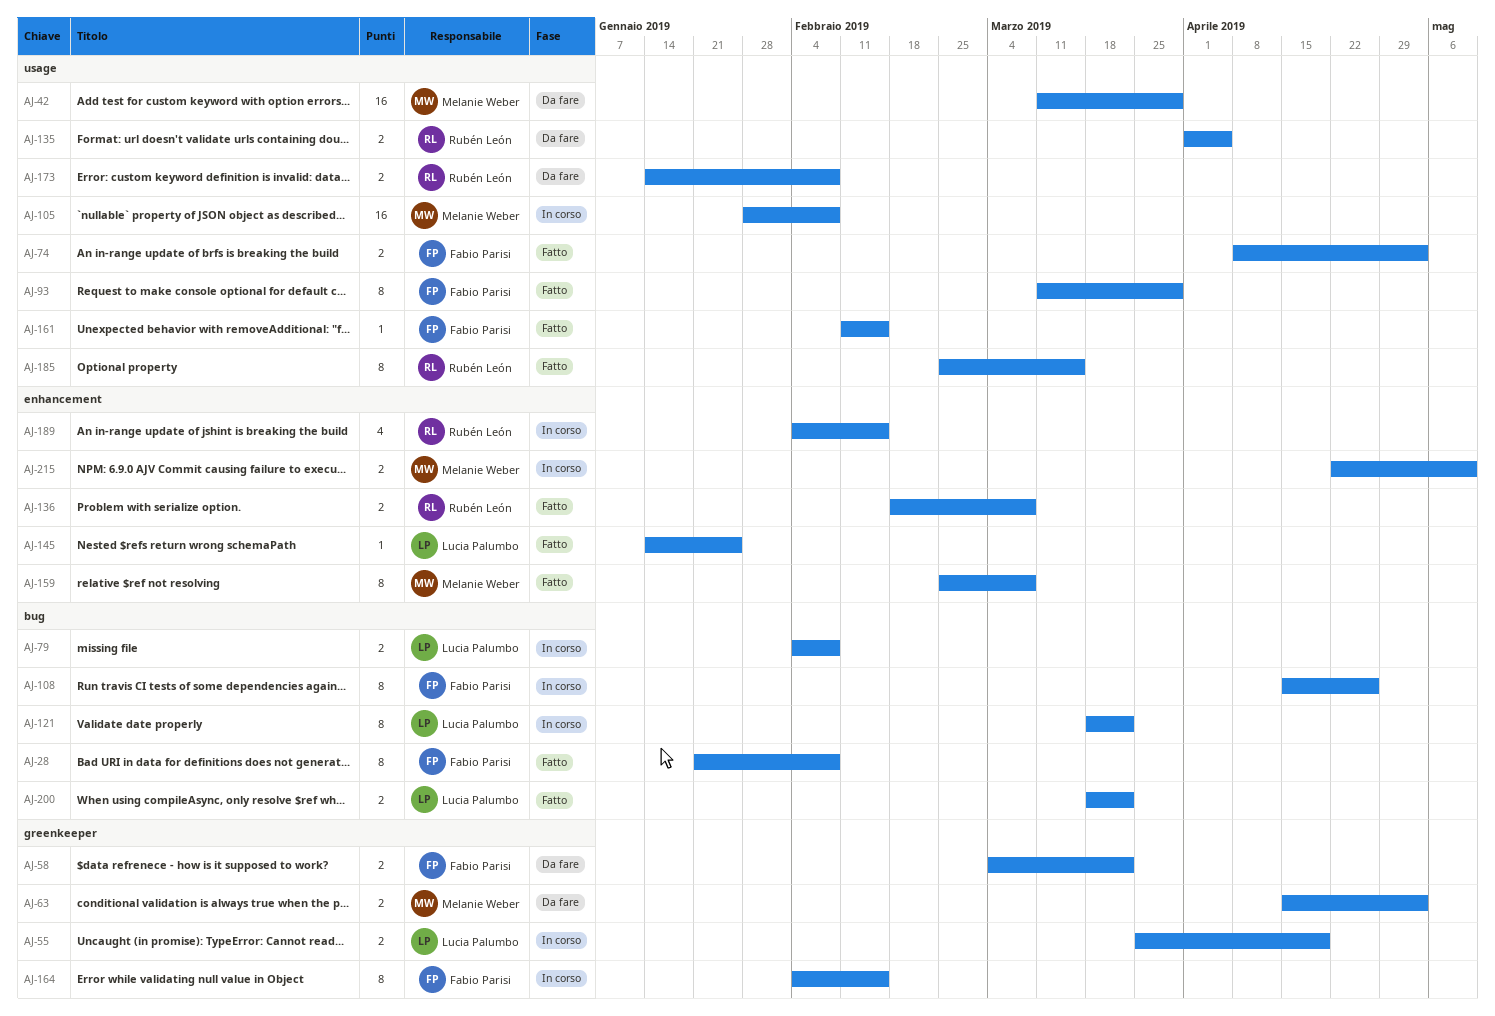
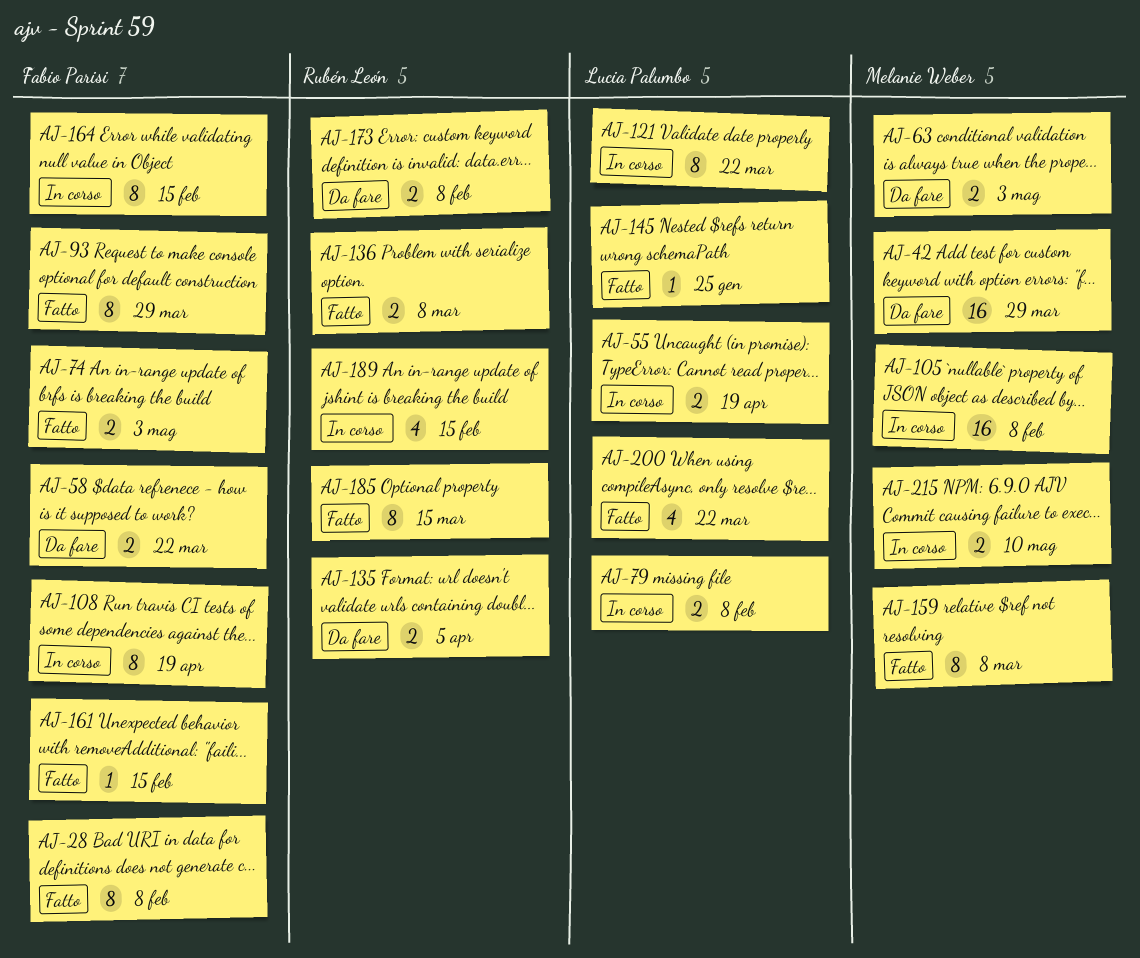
AJ-108, due: Apr 26 -> Apr 19
AJ-200, estimate: 2 -> 4

